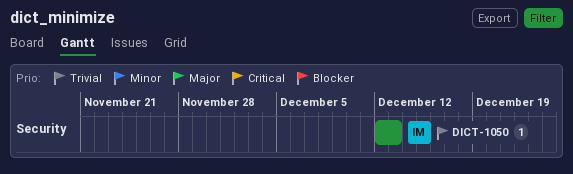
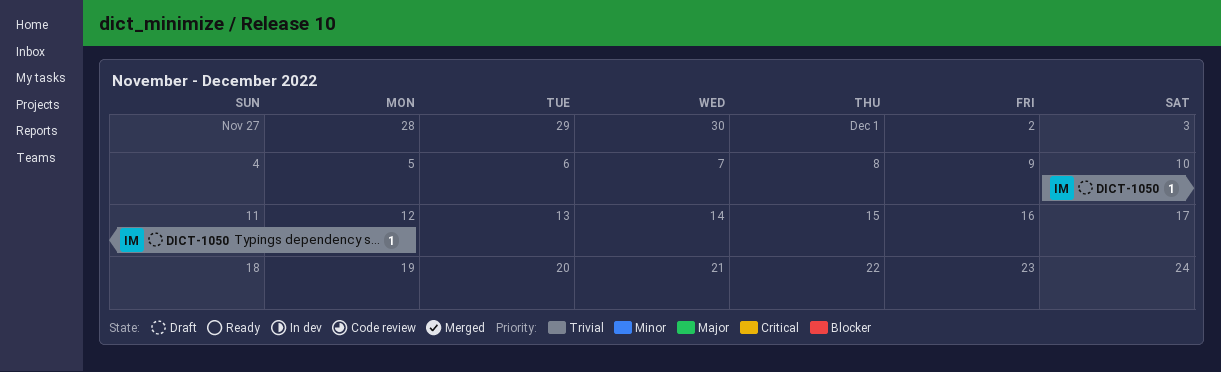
DICT-1050, start: Dec 12 -> Dec 10
DICT-1050, due: Dec 13 -> Dec 12

